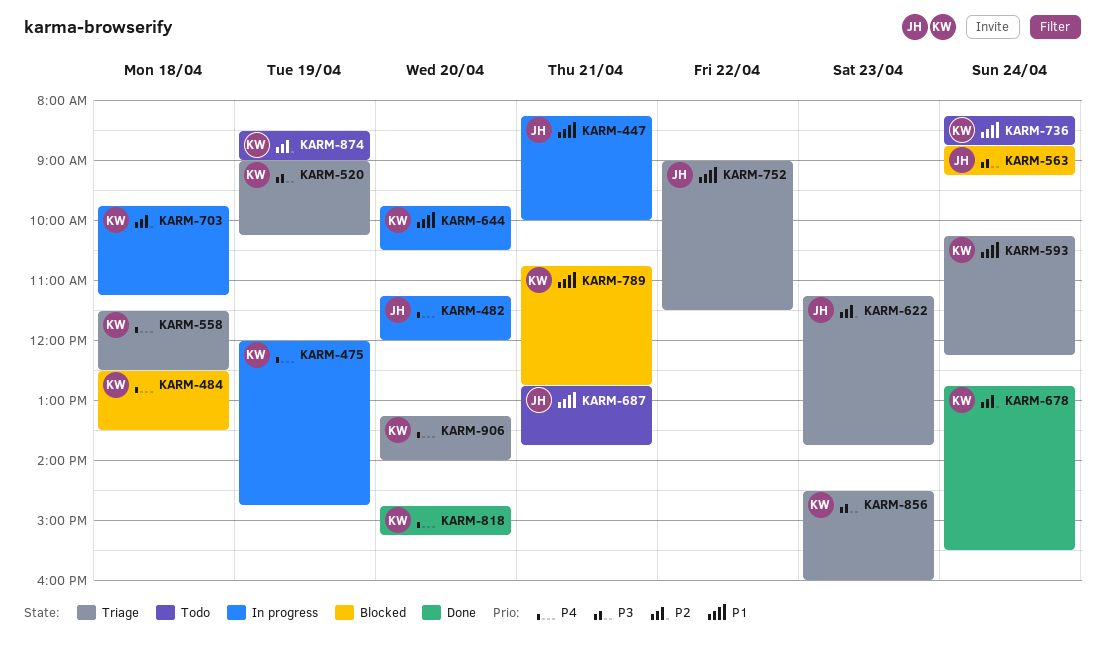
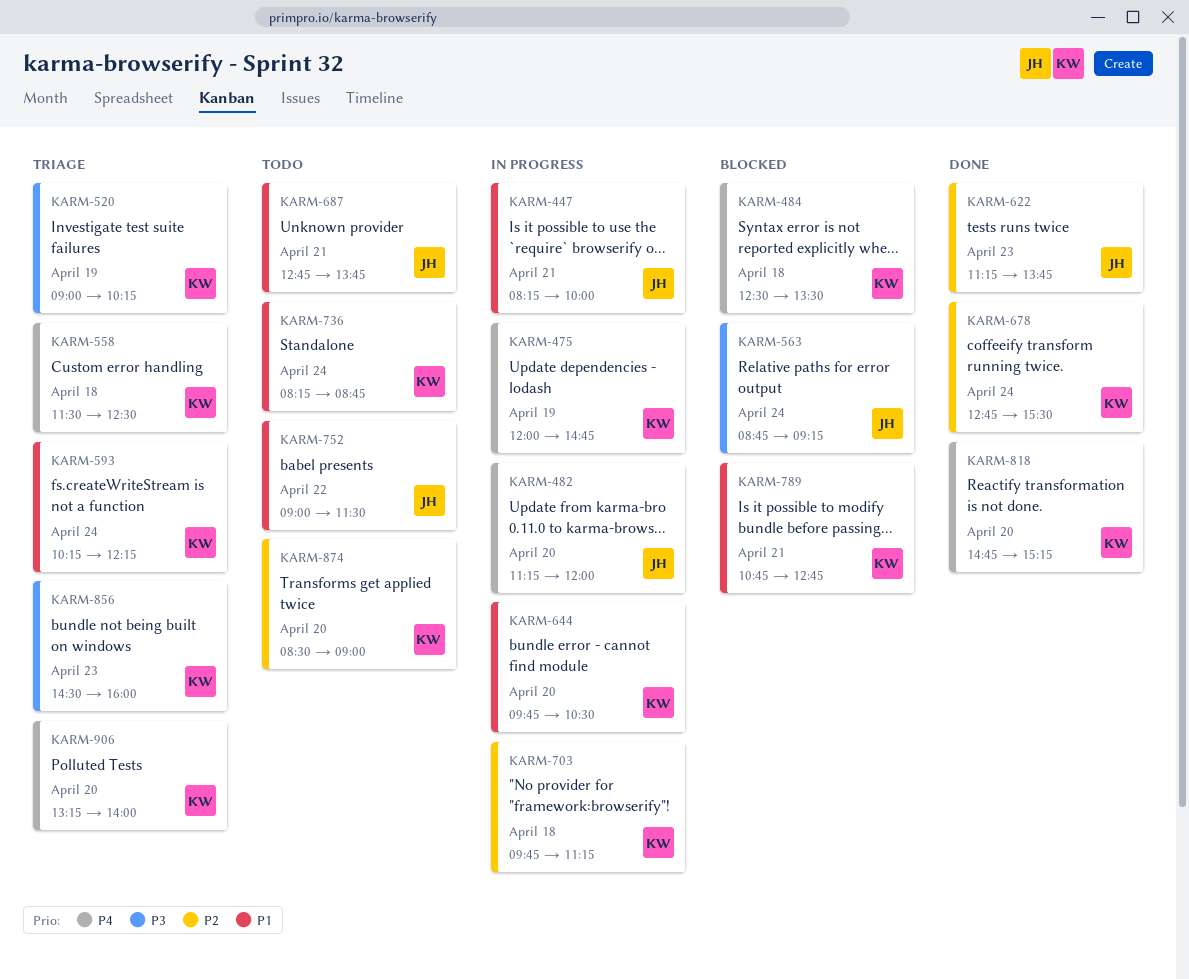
KARM-622, status: Triage -> Done
KARM-752, status: Triage -> Todo
KARM-874, day: Apr 19 -> Apr 20

